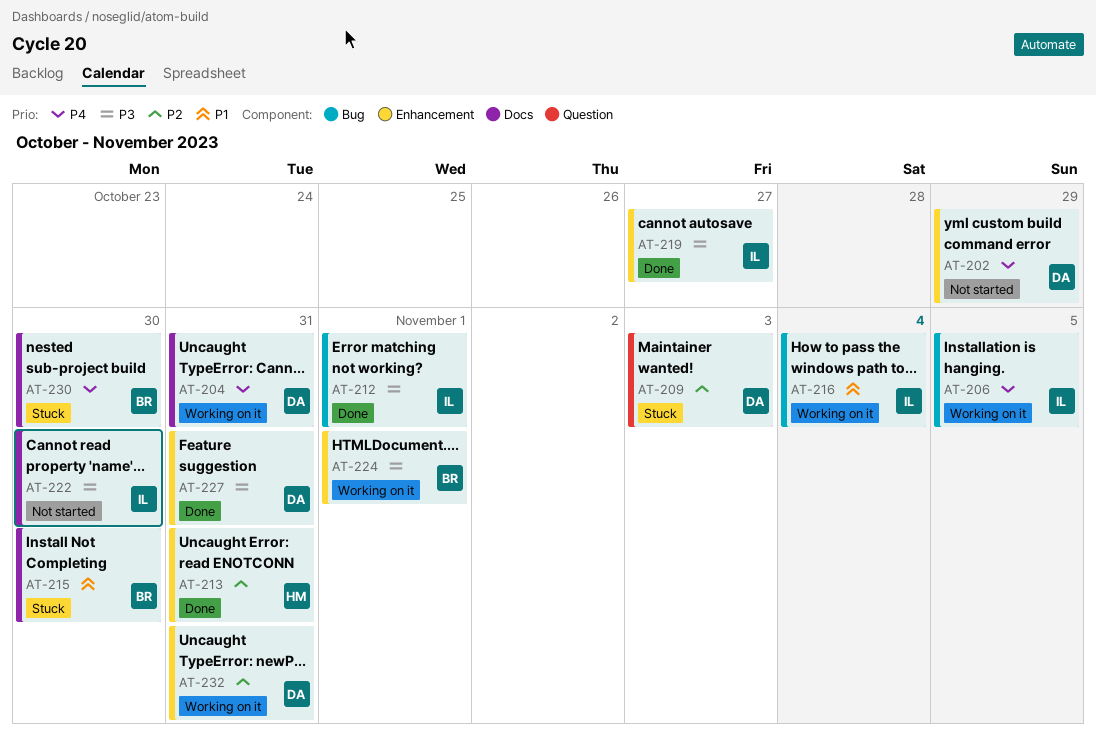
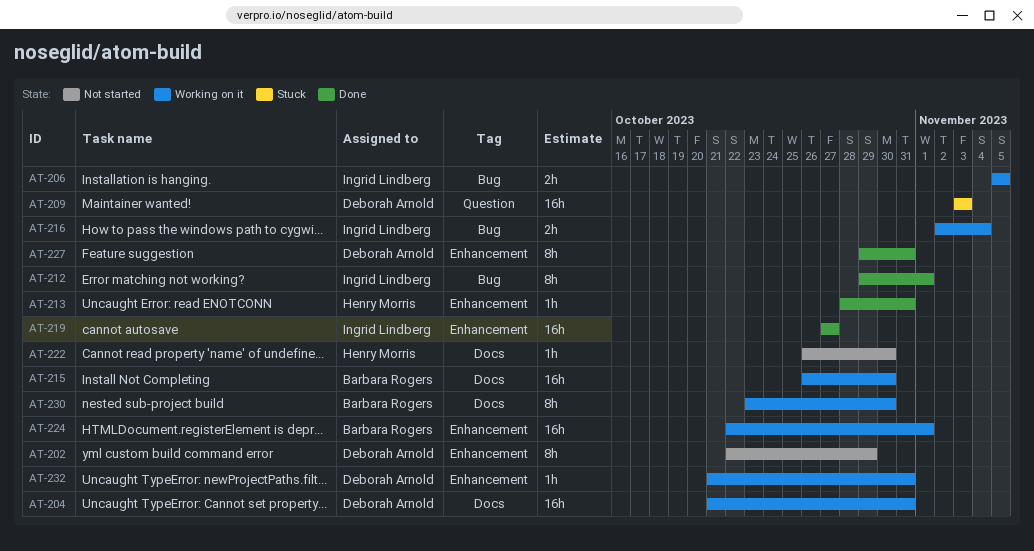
AT-215, status: Stuck -> Working on it
AT-222, owner: Ingrid Lindberg -> Henry Morris
AT-230, status: Stuck -> Working on it

